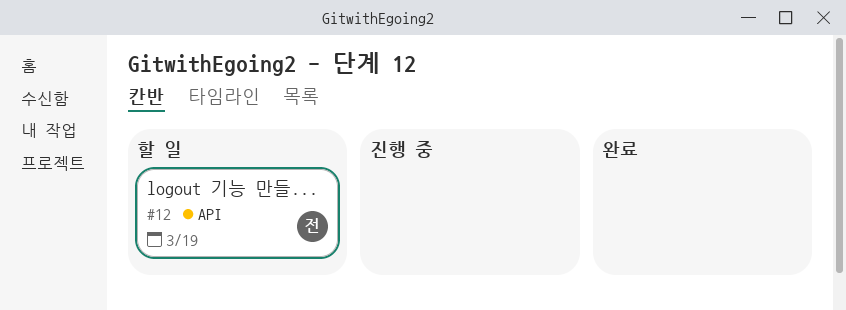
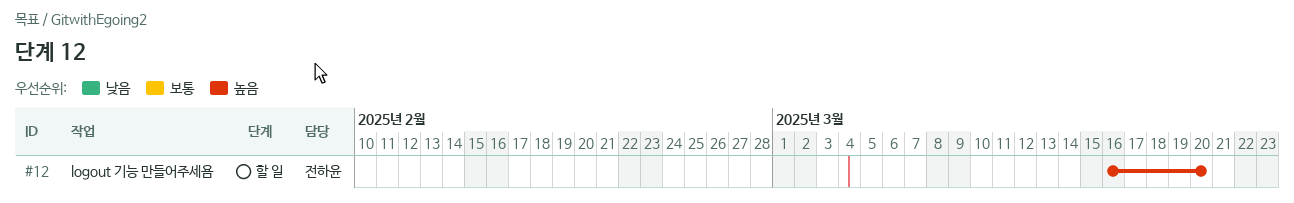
#12, due: Mar 19 -> Mar 20

